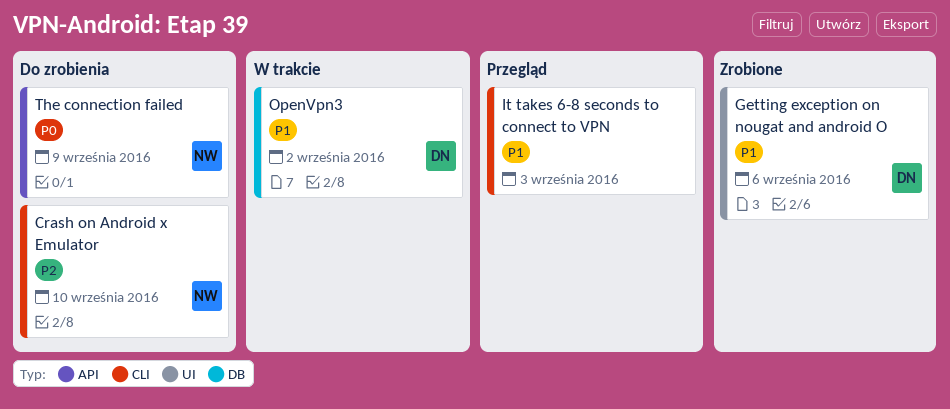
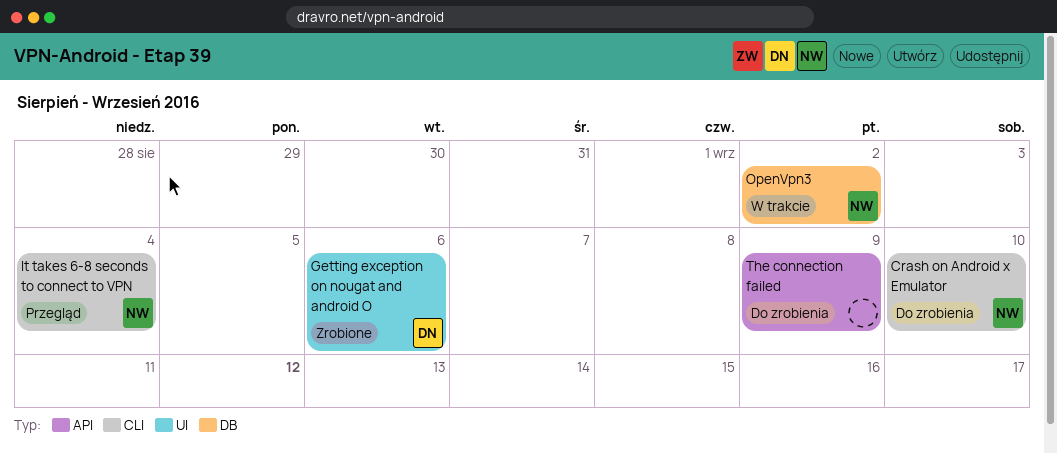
It takes 6-8 seconds to connect to VPN, owner: none -> NW
It takes 6-8 seconds to connect to VPN, due: Sep 3 -> Sep 4
OpenVpn3, owner: DN -> NW
The connection failed, owner: NW -> none

